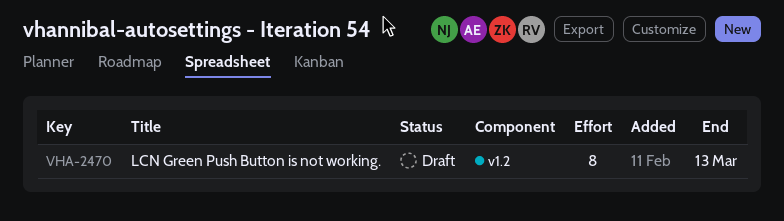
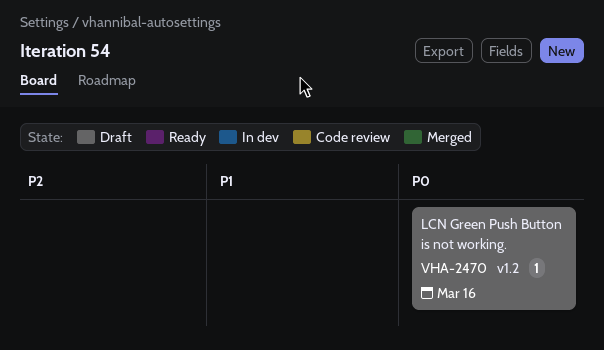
VHA-2470, estimate: 8 -> 1
VHA-2470, due: Mar 13 -> Mar 16

